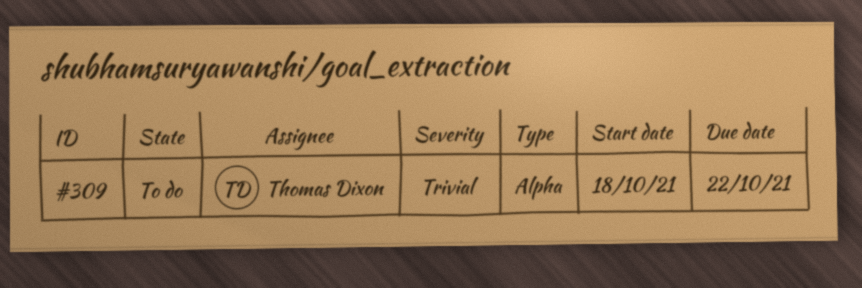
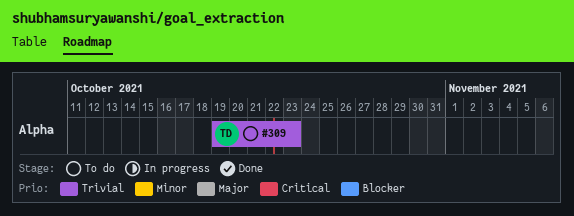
#309, start: Oct 18 -> Oct 19
#309, due: Oct 22 -> Oct 23

